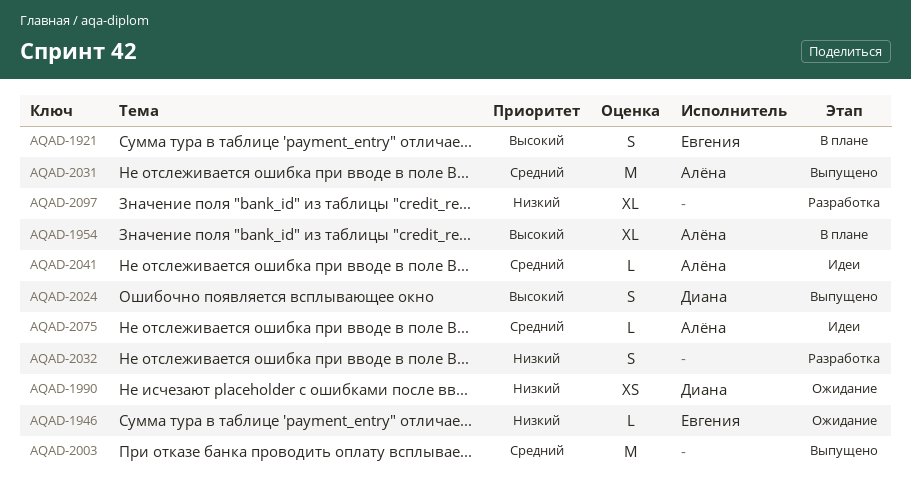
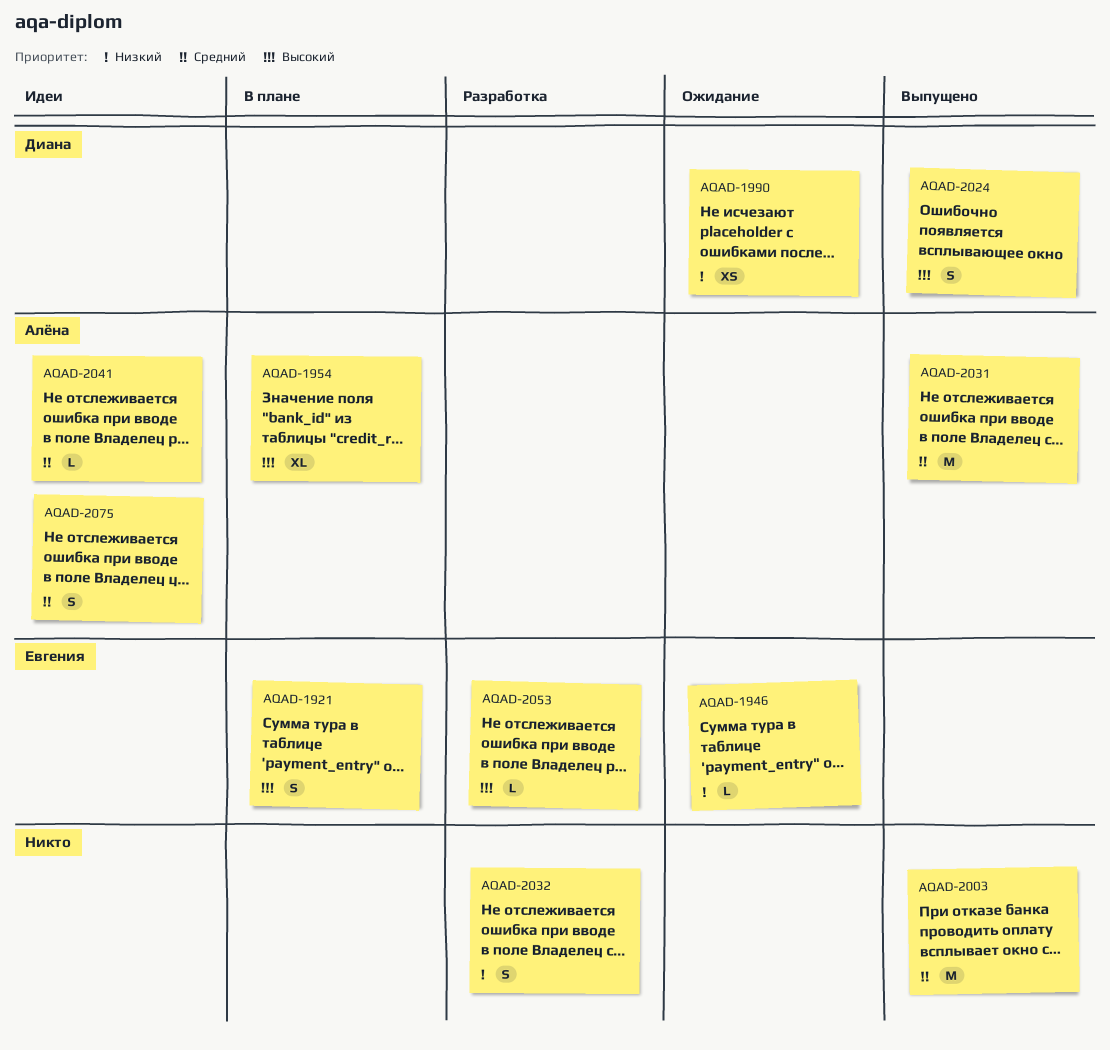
AQAD-2053: none -> present
AQAD-2075, estimate: L -> S
AQAD-2097: present -> none

